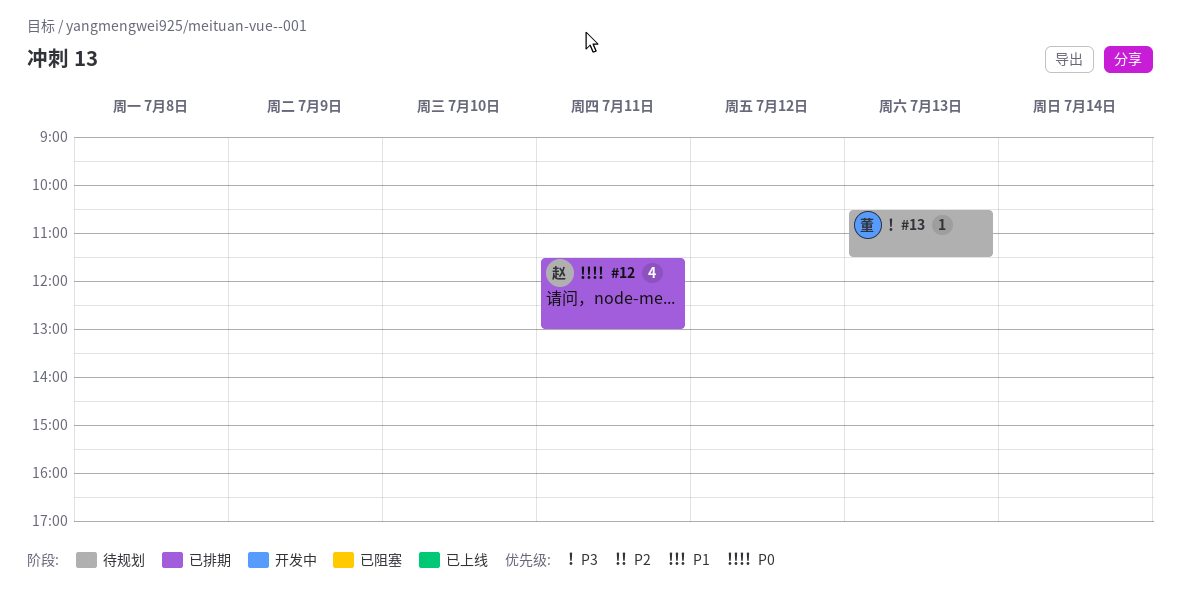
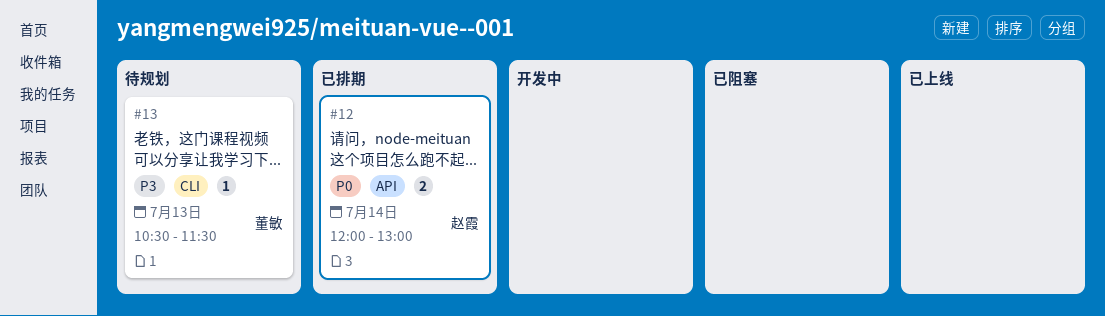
#12, estimate: 4 -> 2
#12, day: Jul 11 -> Jul 14
#12, begins: 11:30 -> 12:00

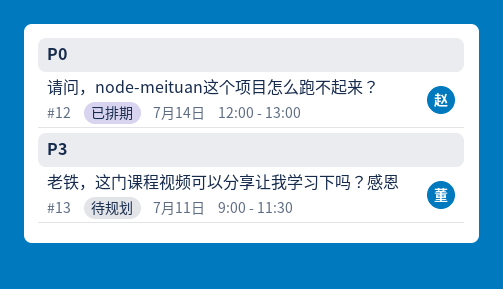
#13, day: Jul 13 -> Jul 11
#13, begins: 10:30 -> 09:00

